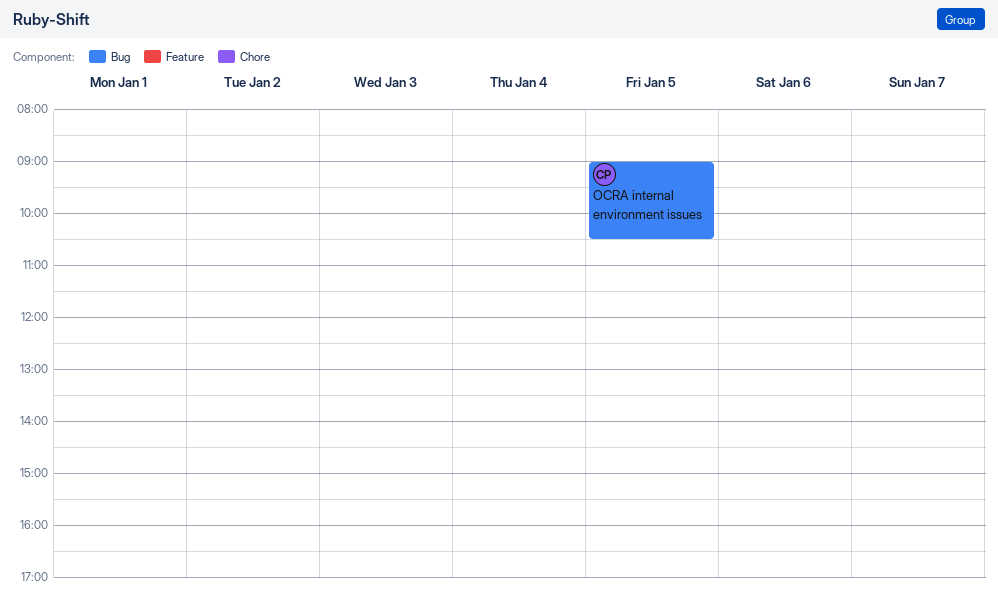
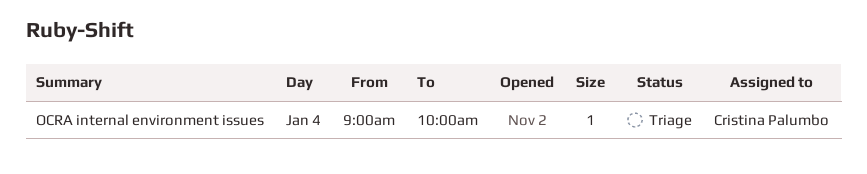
OCRA internal environment issues, day: Jan 5 -> Jan 4
OCRA internal environment issues, ends: 10:30 -> 10:00

